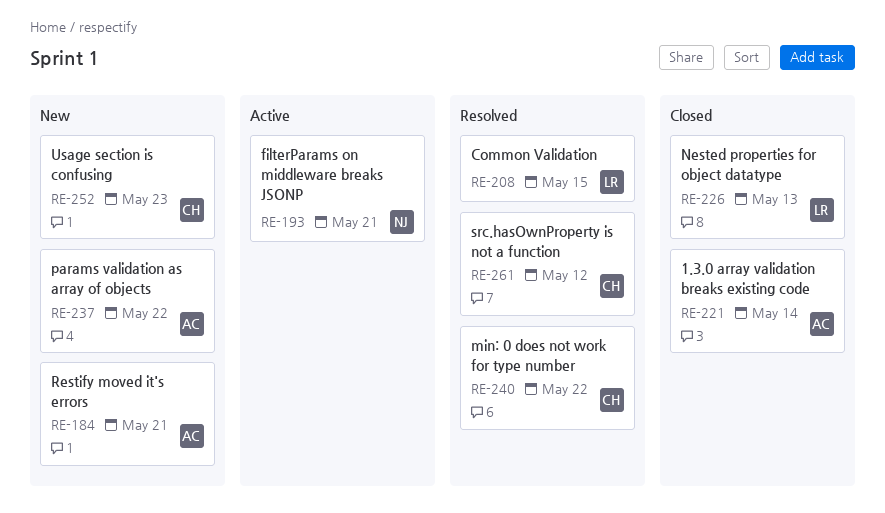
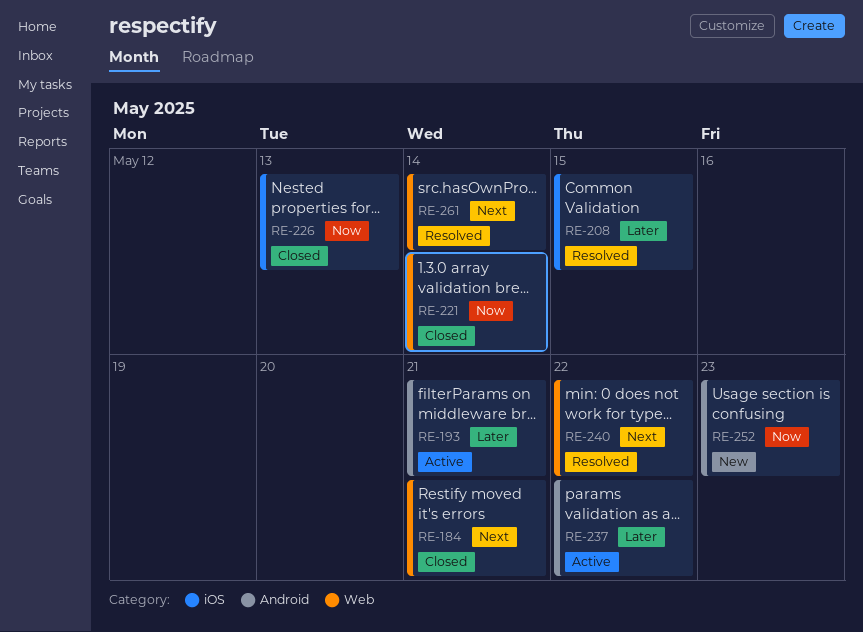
RE-184, status: New -> Closed
RE-237, status: New -> Active
RE-261, due: May 12 -> May 14

